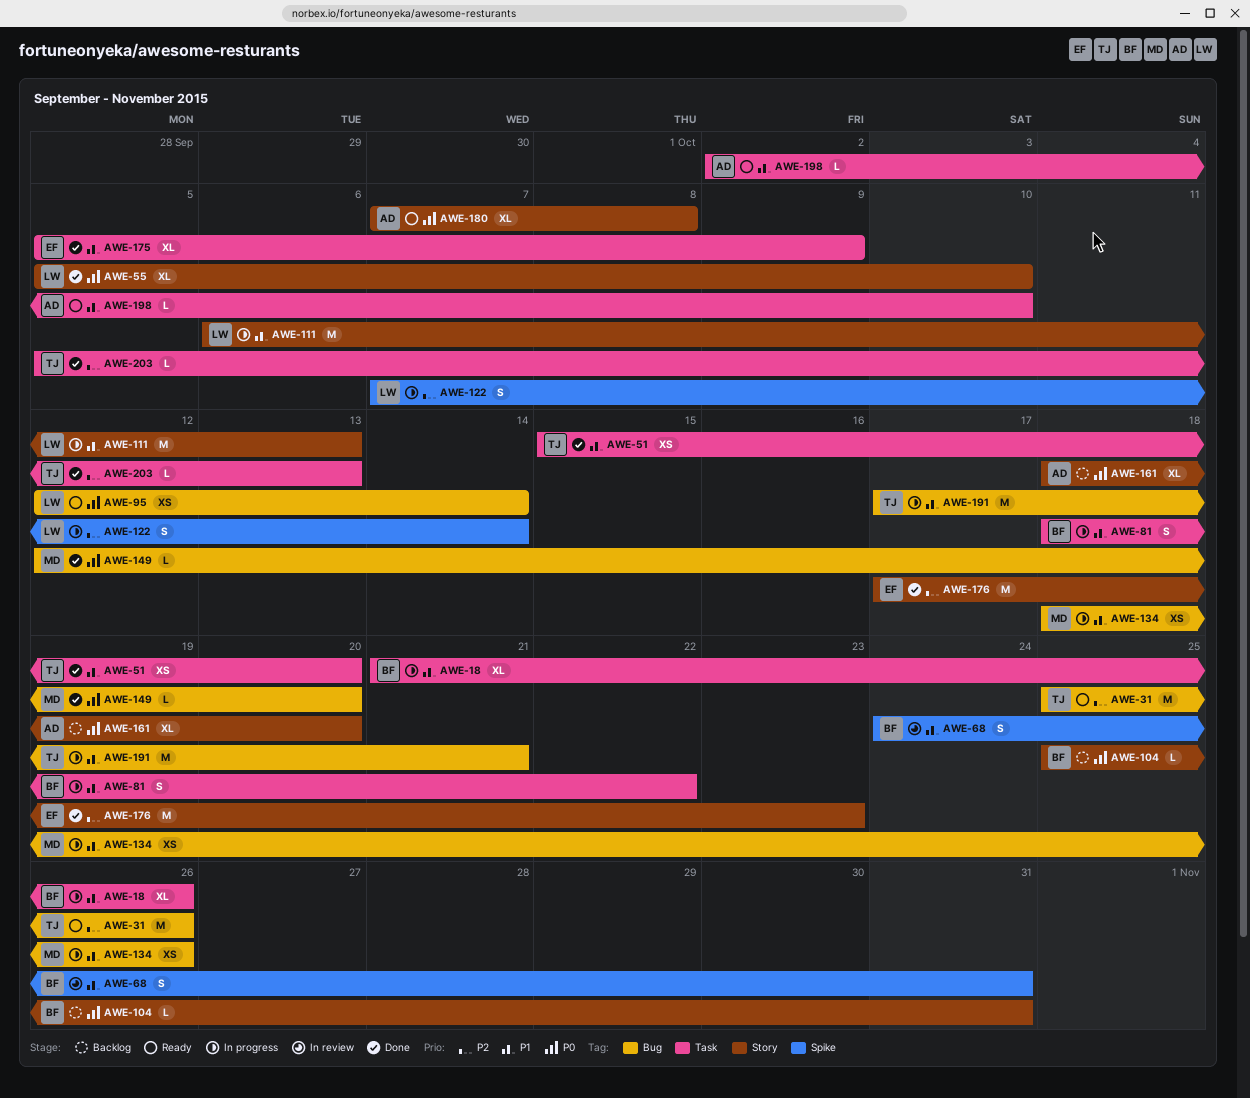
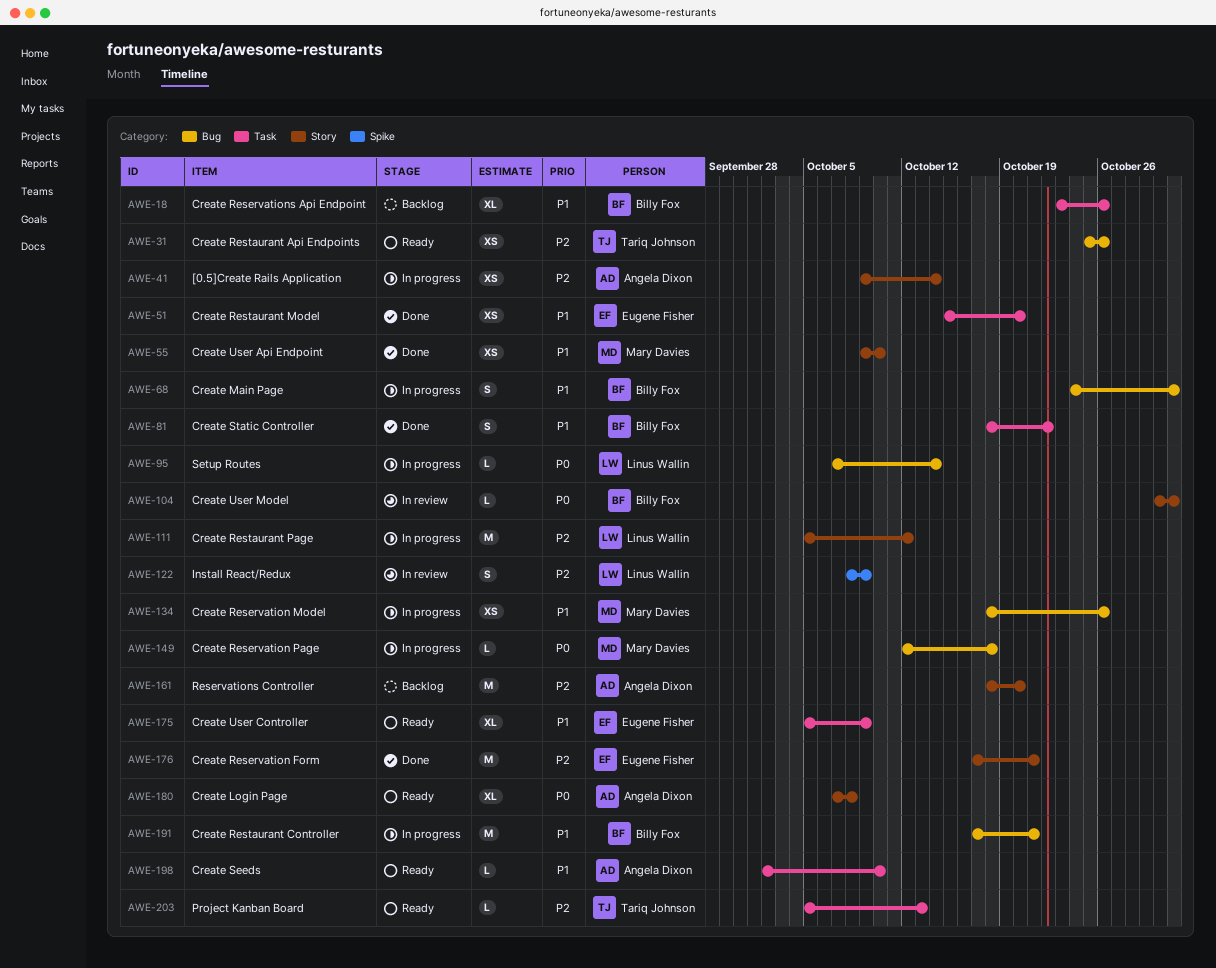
AWE-18, status: In progress -> Backlog
AWE-18, start: Oct 21 -> Oct 23
AWE-31, estimate: M -> XS
AWE-41: none -> present
AWE-51, owner: Tariq Johnson -> Eugene Fisher
AWE-55, owner: Linus Wallin -> Mary Davies
AWE-55, priority: P0 -> P1
AWE-55, estimate: XL -> XS
AWE-55, start: Oct 5 -> Oct 9
AWE-68, status: In review -> In progress
AWE-68, label: Spike -> Bug
AWE-81, status: In progress -> Done
AWE-95, status: Ready -> In progress
AWE-95, estimate: XS -> L
AWE-95, start: Oct 12 -> Oct 7
AWE-104, status: Backlog -> In review
AWE-104, start: Oct 25 -> Oct 30
AWE-111, priority: P1 -> P2
AWE-111, start: Oct 6 -> Oct 5
AWE-111, due: Oct 13 -> Oct 12
AWE-122, status: In progress -> In review
AWE-122, start: Oct 7 -> Oct 8
AWE-122, due: Oct 14 -> Oct 9
AWE-149, status: Done -> In progress
AWE-149, due: Oct 20 -> Oct 18
AWE-161, priority: P0 -> P2
AWE-161, estimate: XL -> M
AWE-175, status: Done -> Ready
AWE-176, due: Oct 23 -> Oct 21
AWE-191, owner: Tariq Johnson -> Billy Fox
AWE-203, status: Done -> Ready

